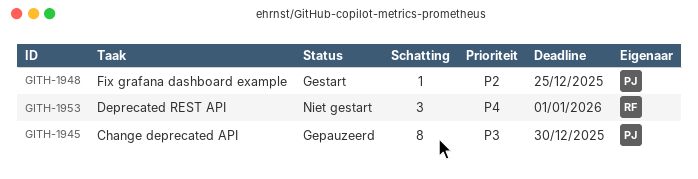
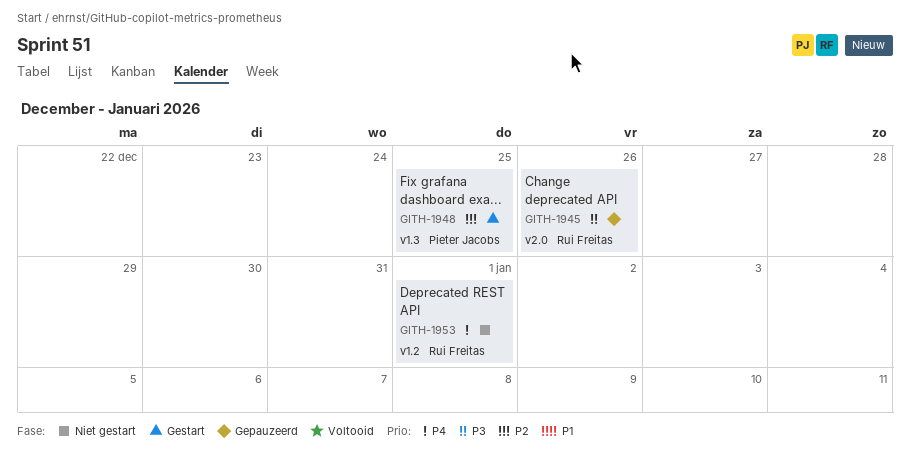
GITH-1945, owner: Pieter Jacobs -> Rui Freitas
GITH-1945, due: Dec 30 -> Dec 26

